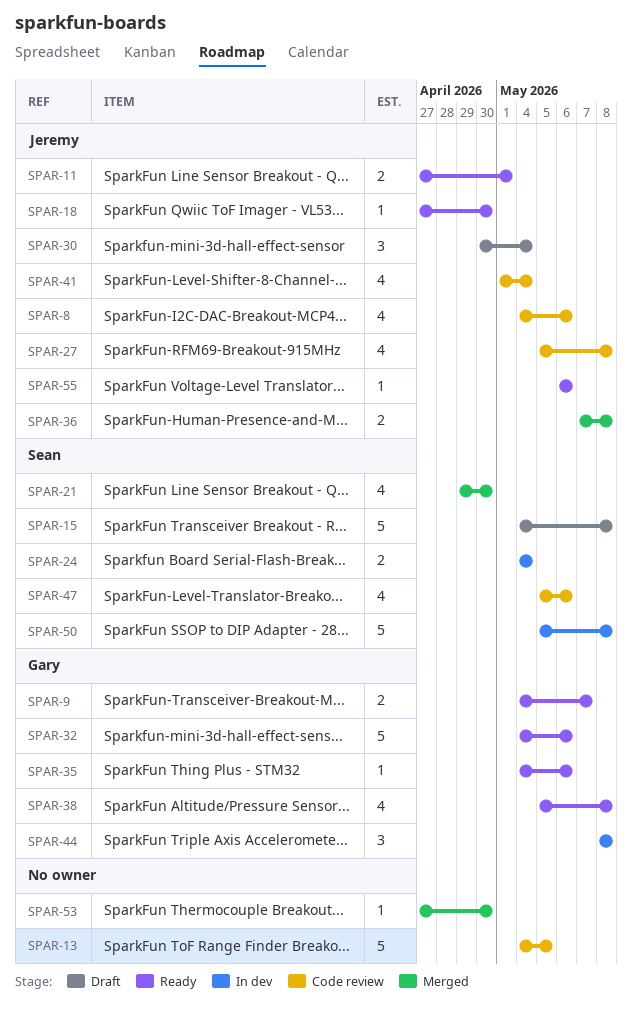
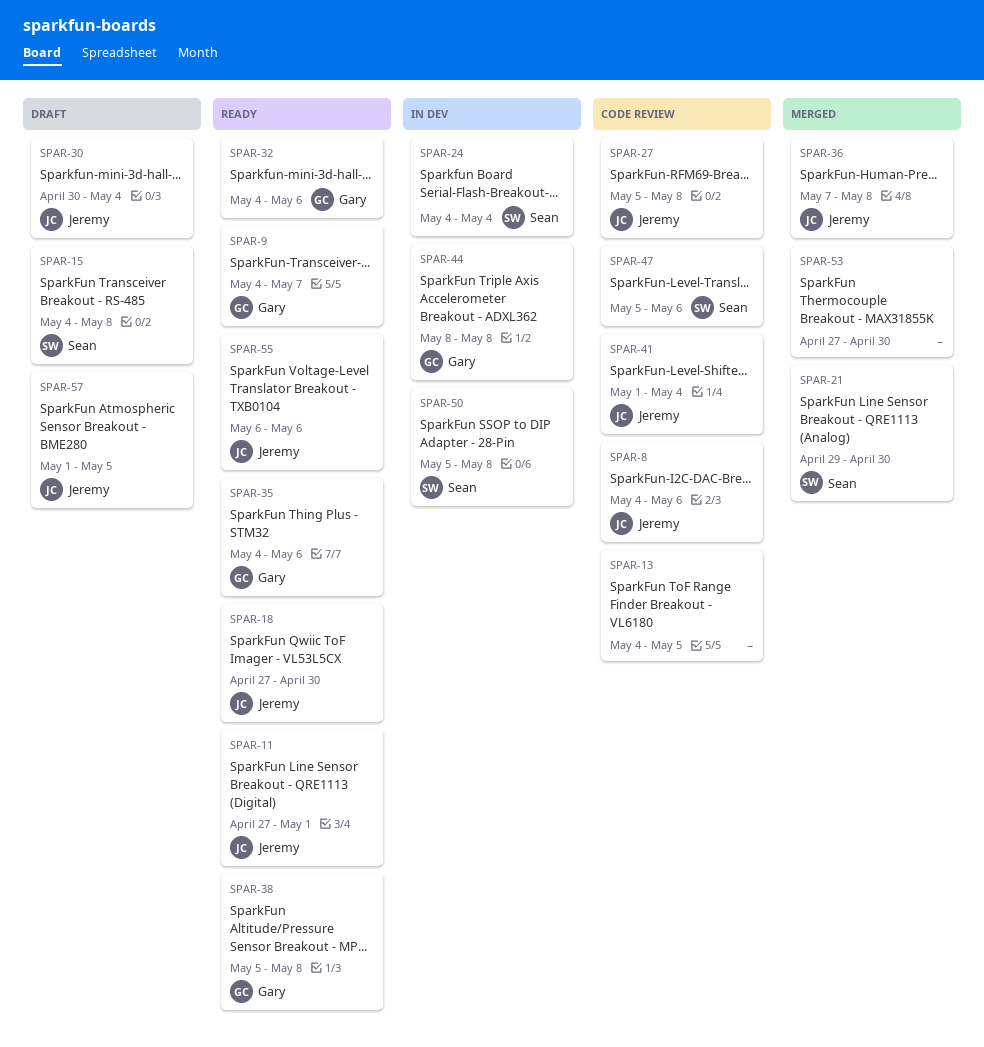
SPAR-57: none -> present

